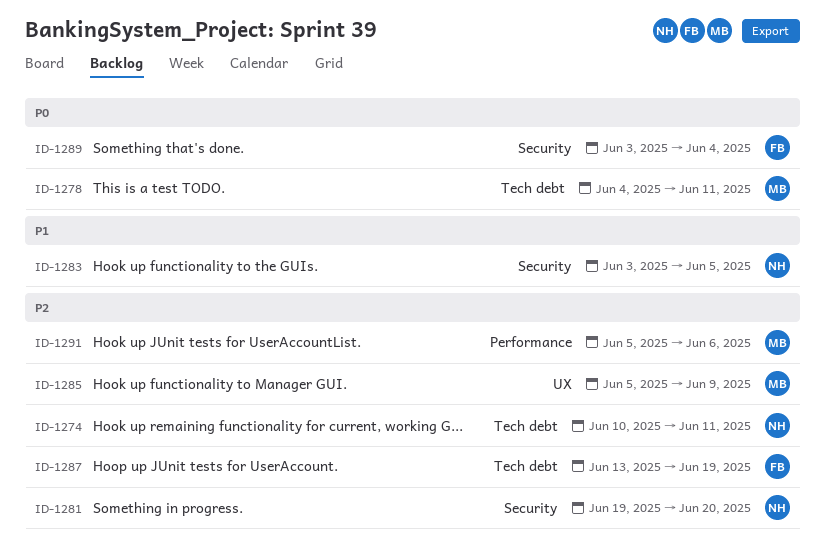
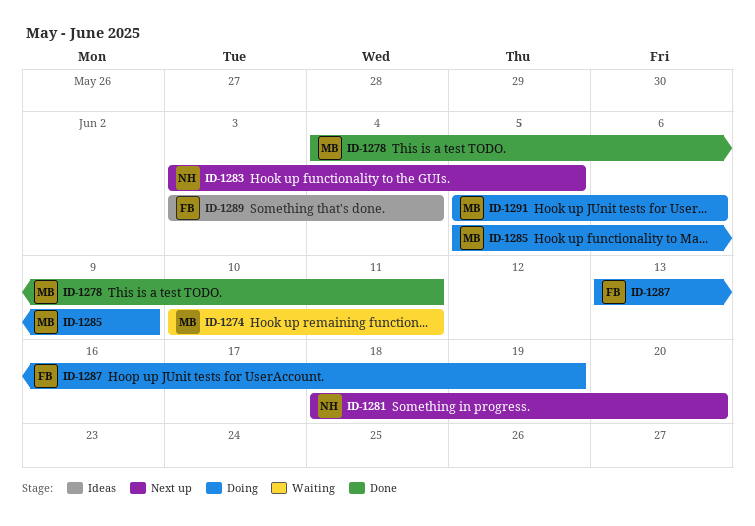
ID-1274, owner: NH -> MB
ID-1281, start: Jun 19 -> Jun 18

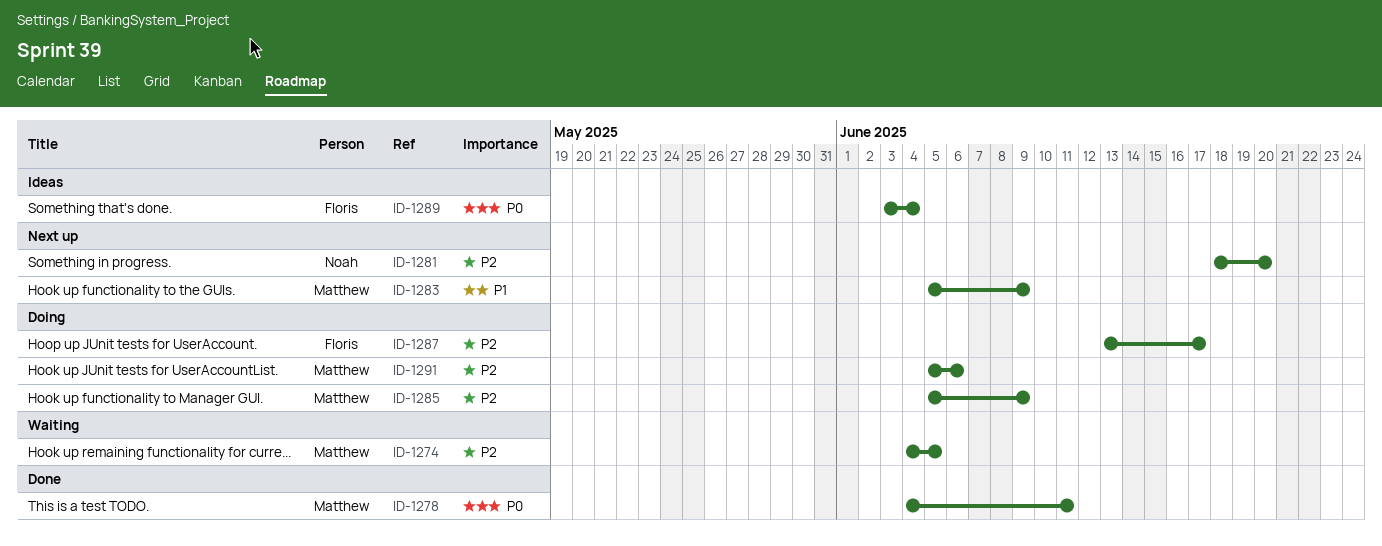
ID-1274, start: Jun 10 -> Jun 4
ID-1274, due: Jun 11 -> Jun 5
ID-1283, owner: Noah -> Matthew
ID-1283, start: Jun 3 -> Jun 5
ID-1283, due: Jun 5 -> Jun 9
ID-1287, due: Jun 19 -> Jun 17

